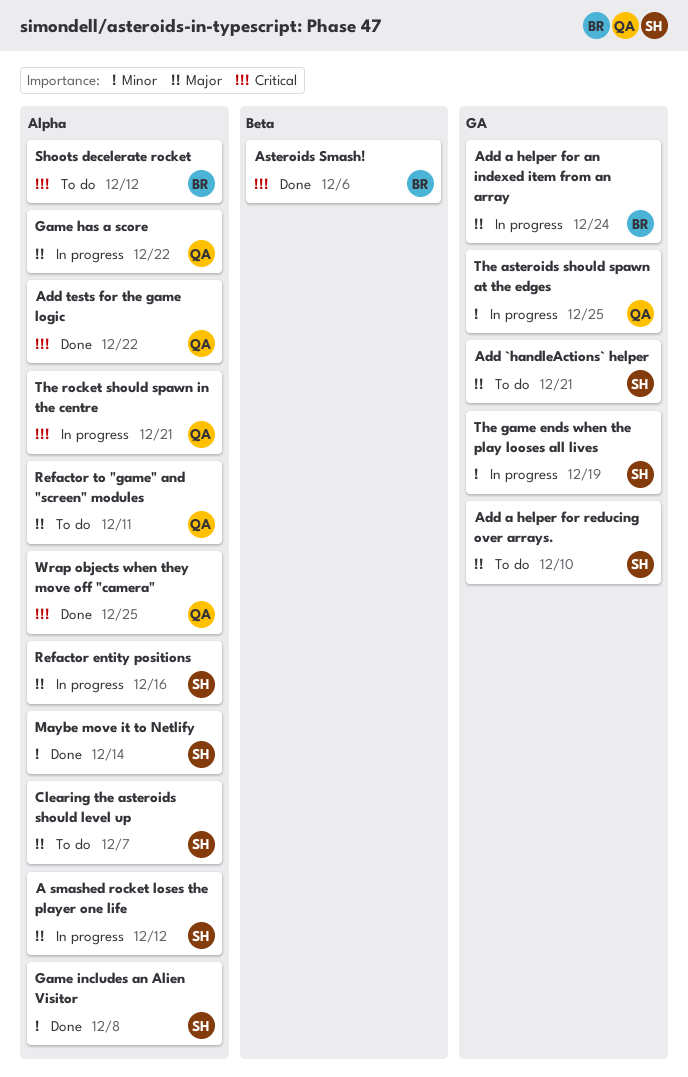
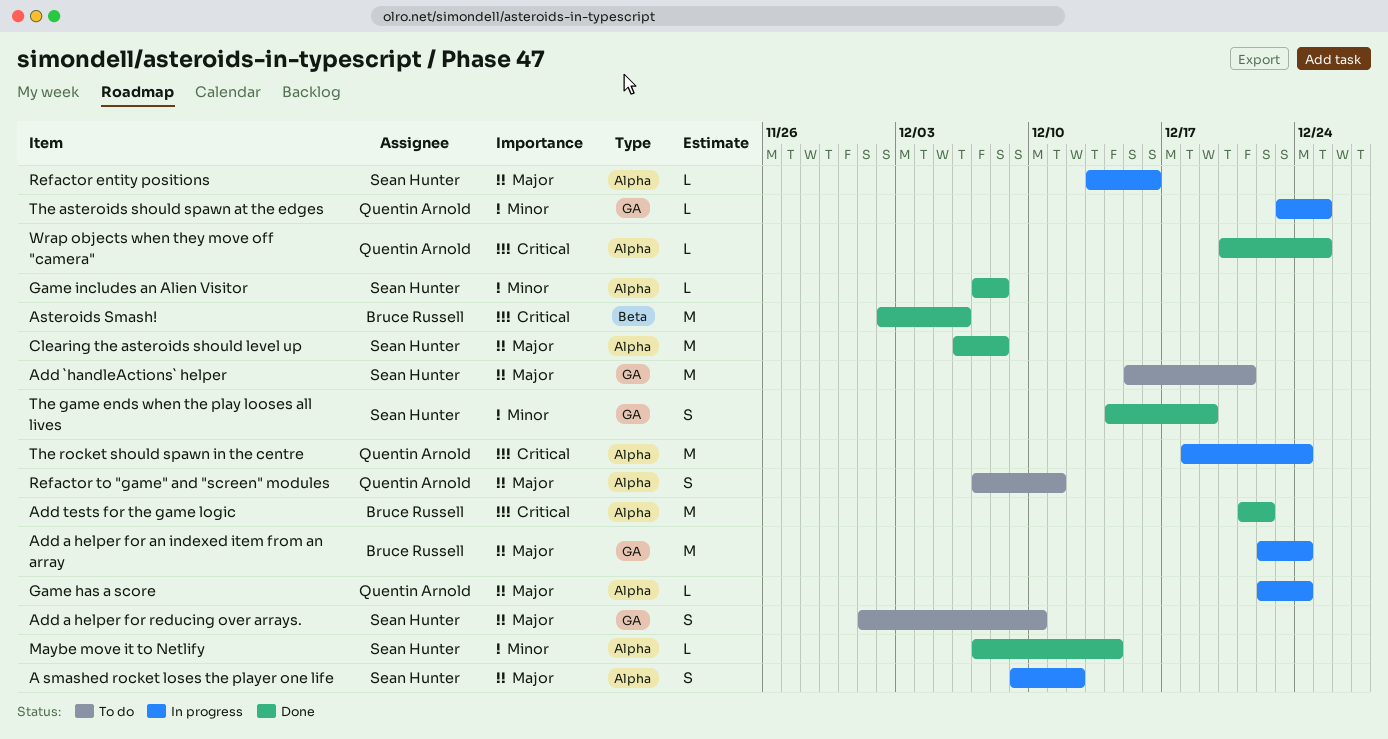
Add tests for the game logic, owner: Quentin Arnold -> Bruce Russell
Clearing the asteroids should level up, status: To do -> Done
Clearing the asteroids should level up, due: Dec 7 -> Dec 8
Game has a score, due: Dec 22 -> Dec 24
Shoots decelerate rocket: present -> none
The game ends when the play looses all lives, status: In progress -> Done
The rocket should spawn in the centre, due: Dec 21 -> Dec 24

